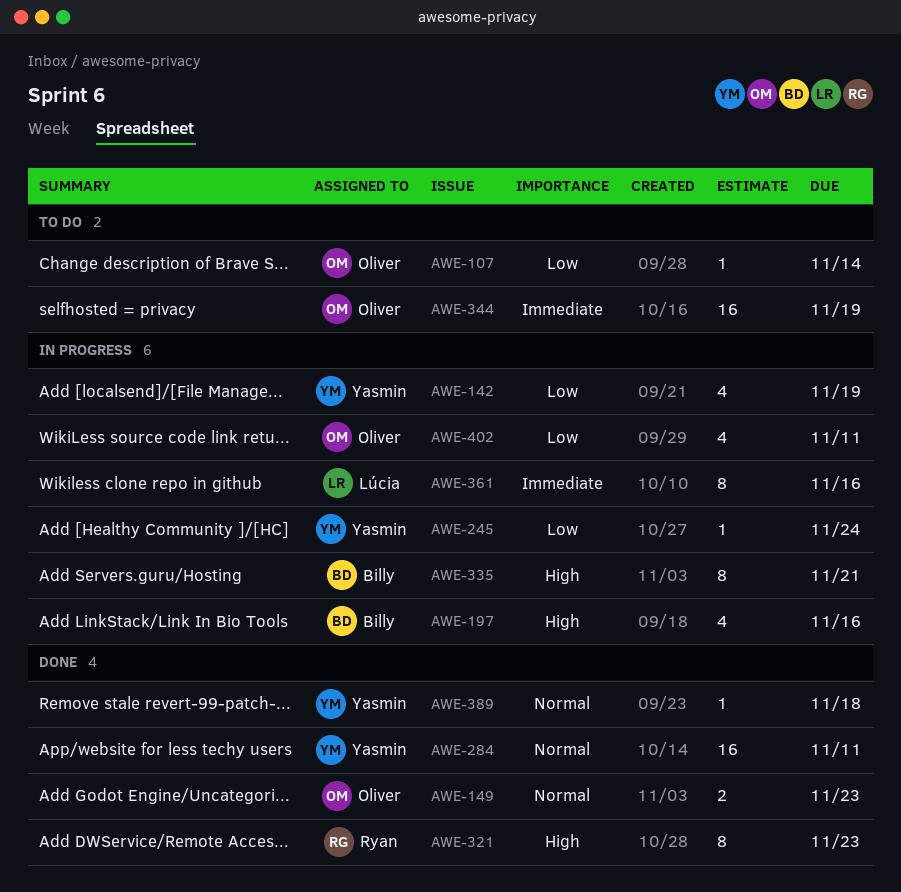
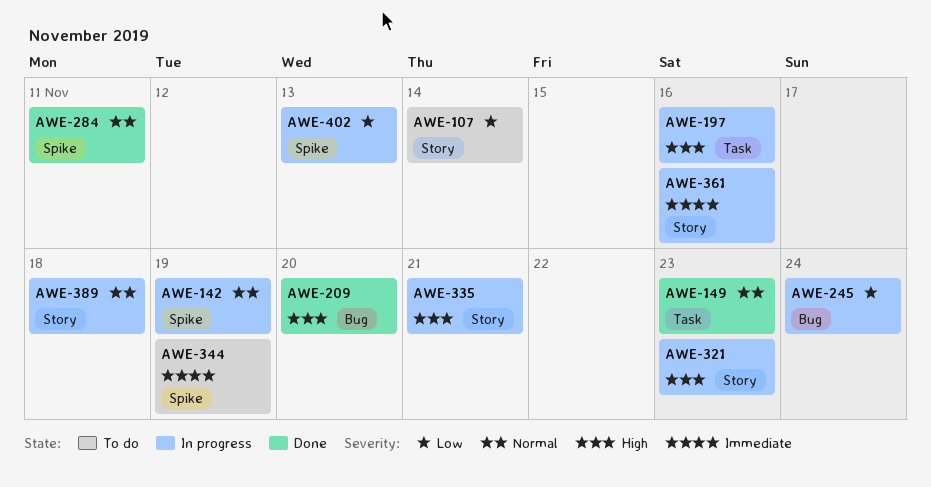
AWE-142, priority: Low -> Normal
AWE-209: none -> present
AWE-321, status: Done -> In progress
AWE-389, status: Done -> In progress
AWE-402, due: Nov 11 -> Nov 13

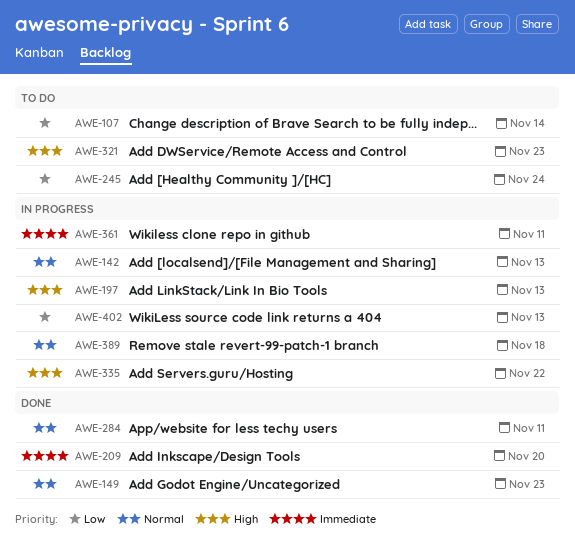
AWE-142, due: Nov 19 -> Nov 13
AWE-197, due: Nov 16 -> Nov 13
AWE-209, priority: High -> Immediate
AWE-245, status: In progress -> To do
AWE-321, status: In progress -> To do
AWE-335, due: Nov 21 -> Nov 22
AWE-344: present -> none
AWE-361, due: Nov 16 -> Nov 11

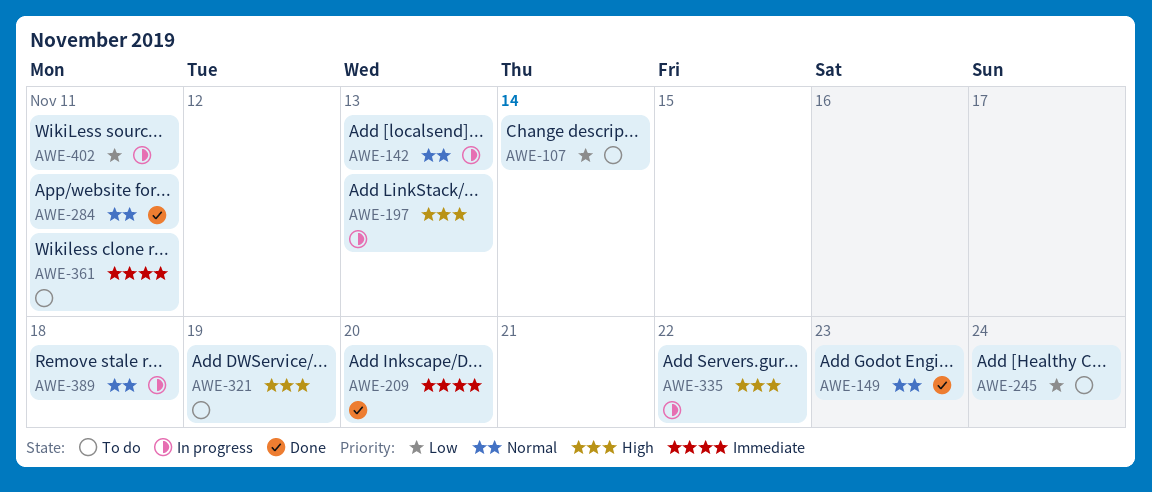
AWE-321, due: Nov 23 -> Nov 19
AWE-361, status: In progress -> To do
AWE-402, due: Nov 13 -> Nov 11

